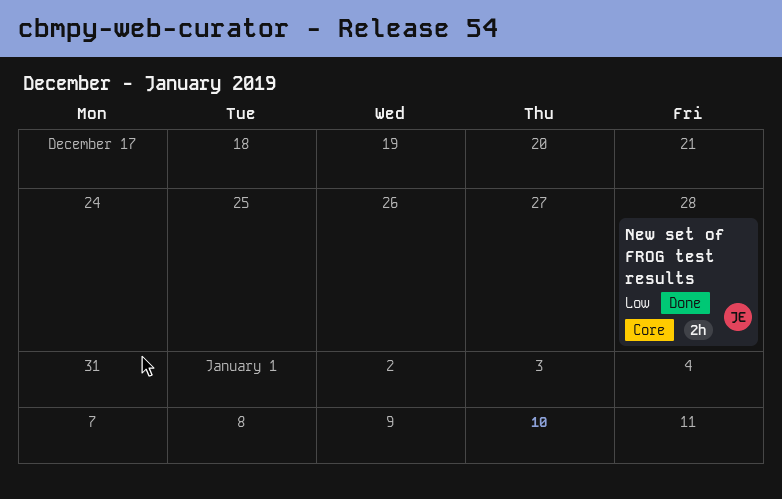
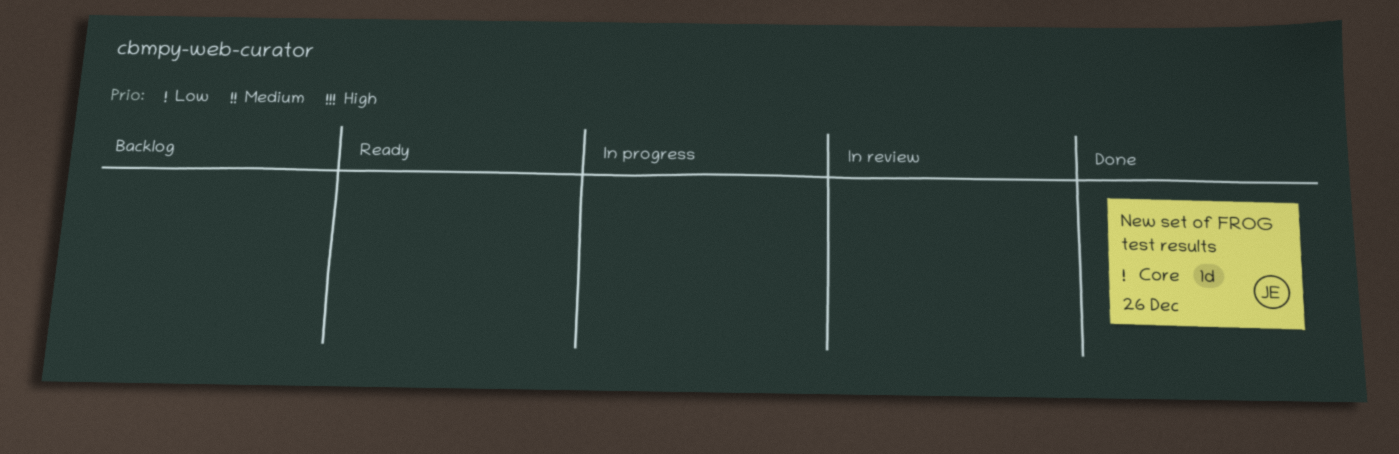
New set of FROG test results, estimate: 2h -> 1d
New set of FROG test results, due: Dec 28 -> Dec 26

